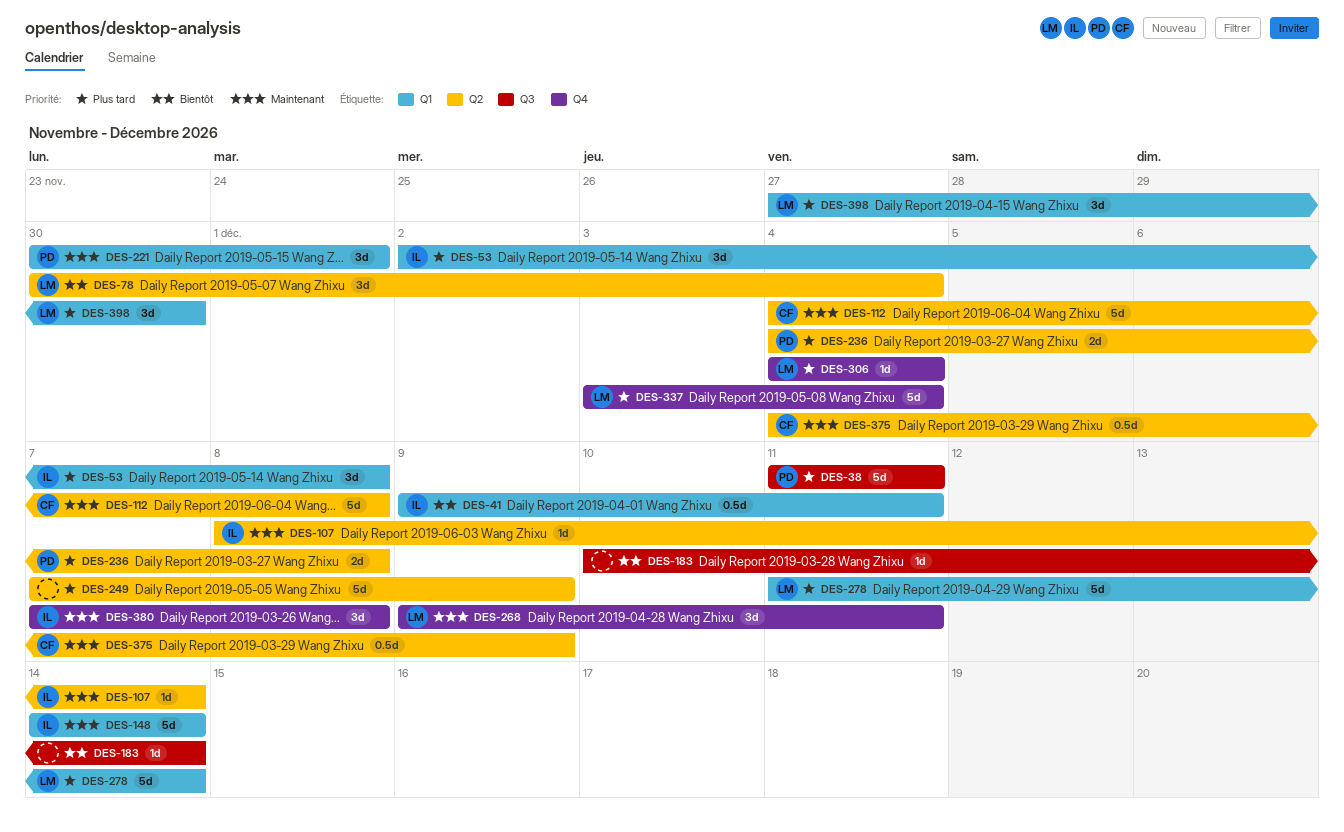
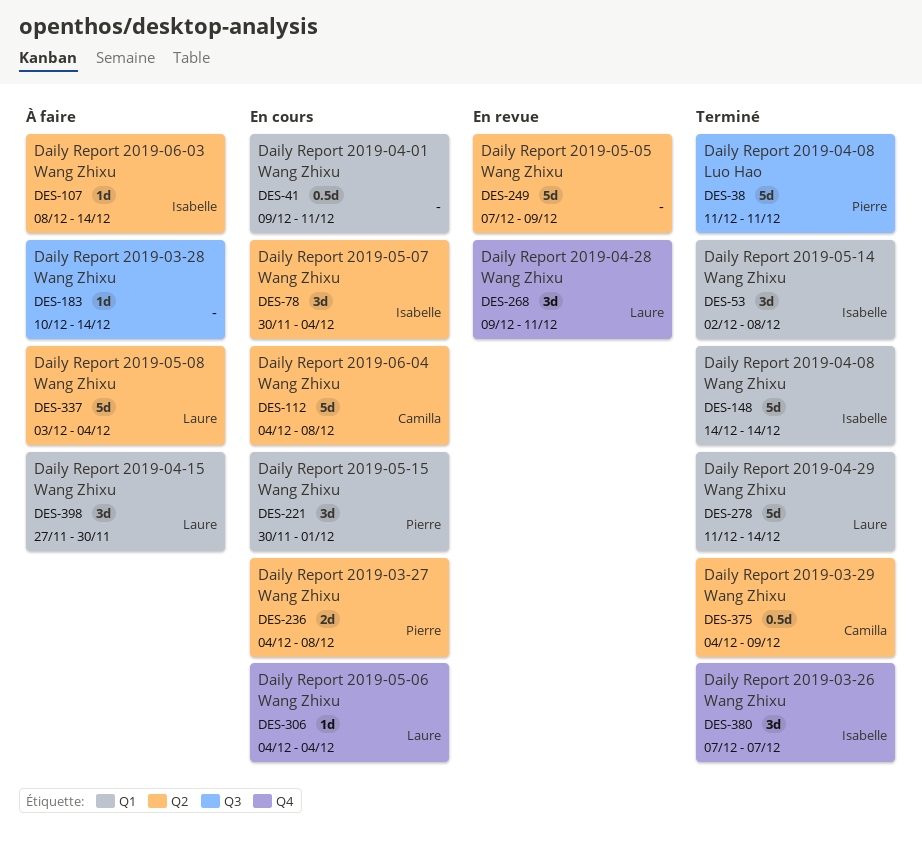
DES-41, owner: Isabelle -> none
DES-78, owner: Laure -> Isabelle
DES-337, label: Q4 -> Q2
DES-380, due: Dec 8 -> Dec 7

